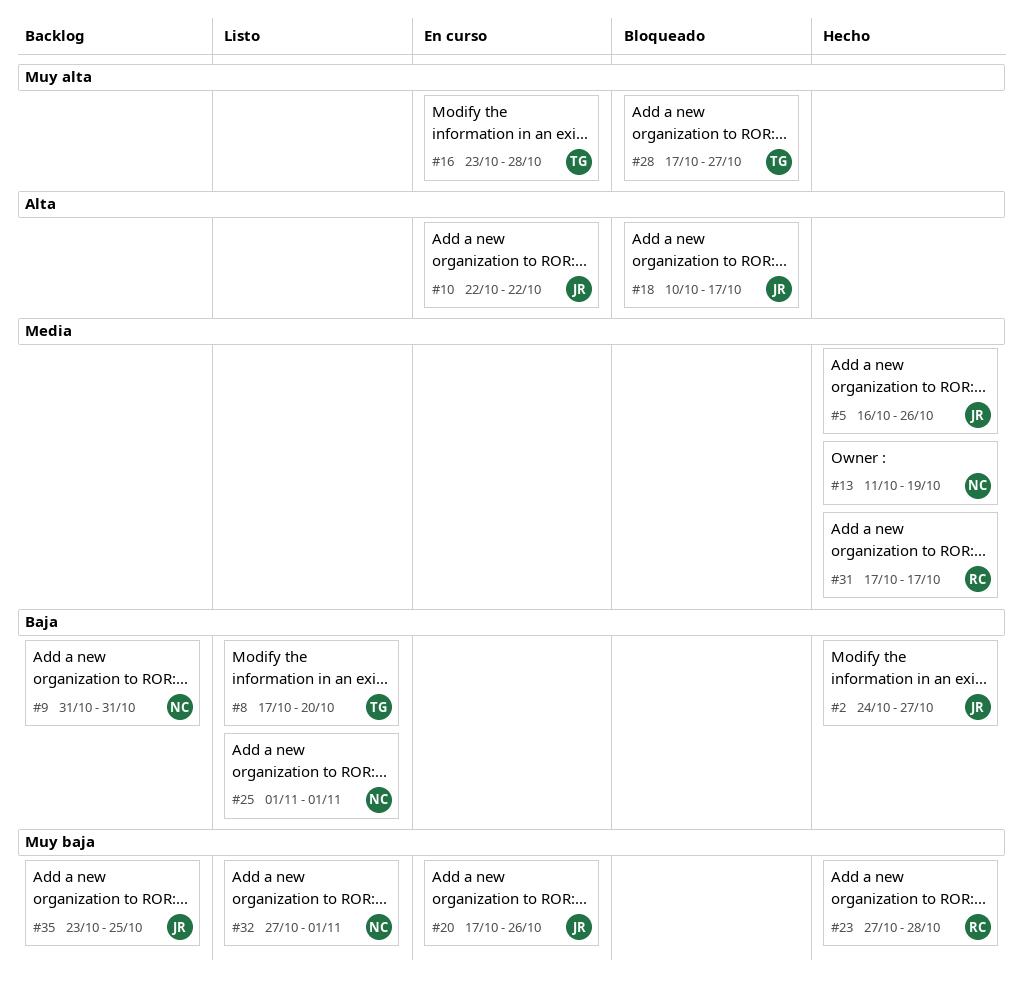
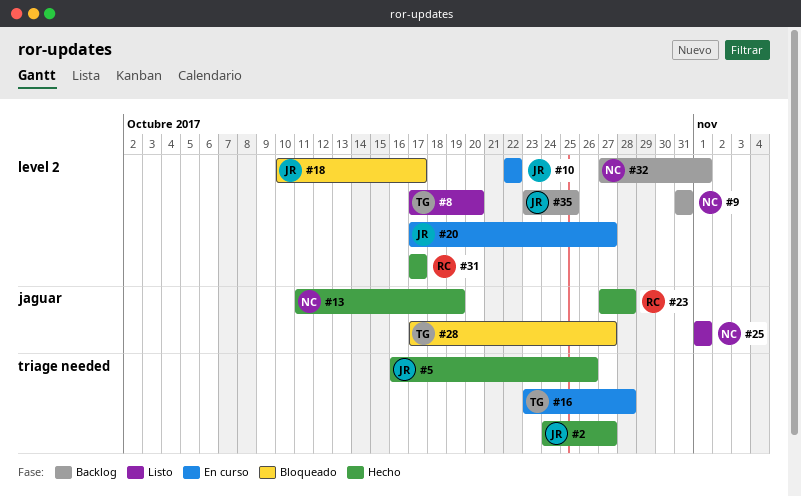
#20, due: Oct 26 -> Oct 27
#32, status: Listo -> Backlog

